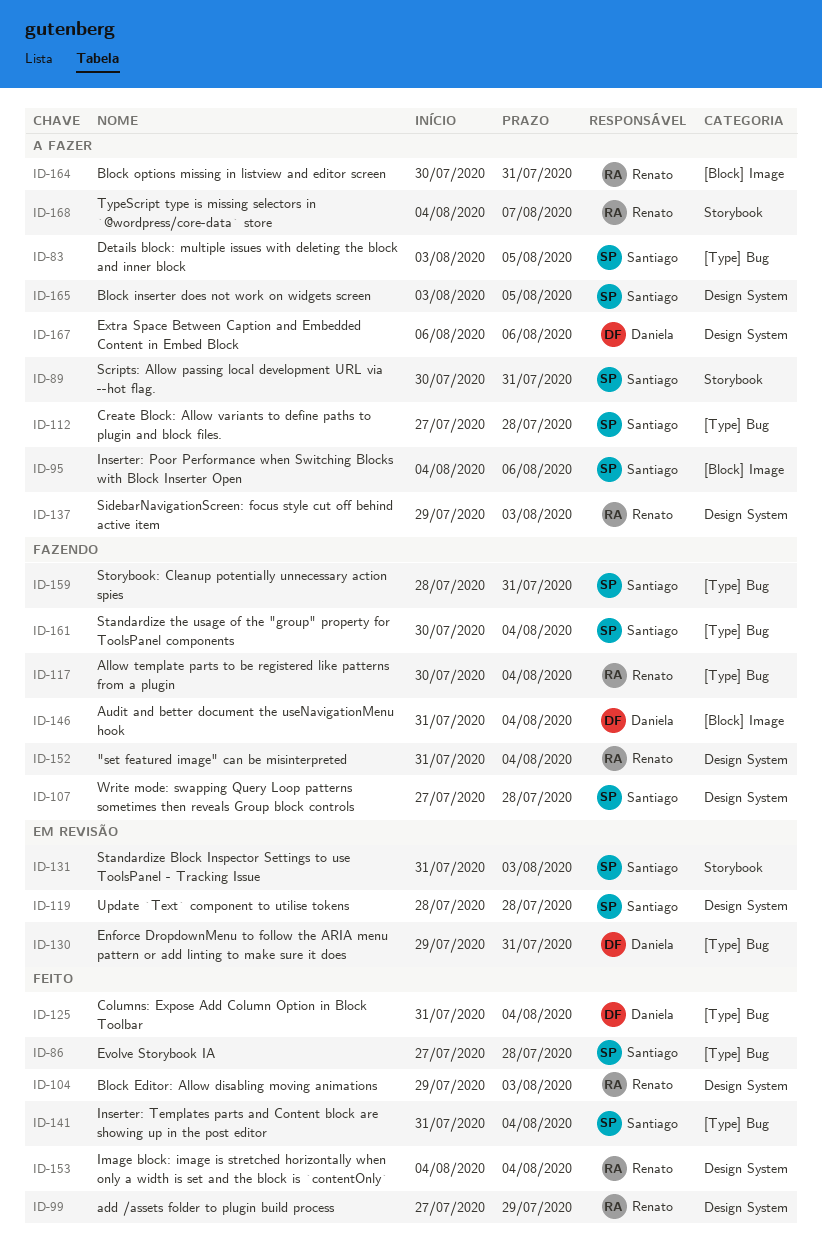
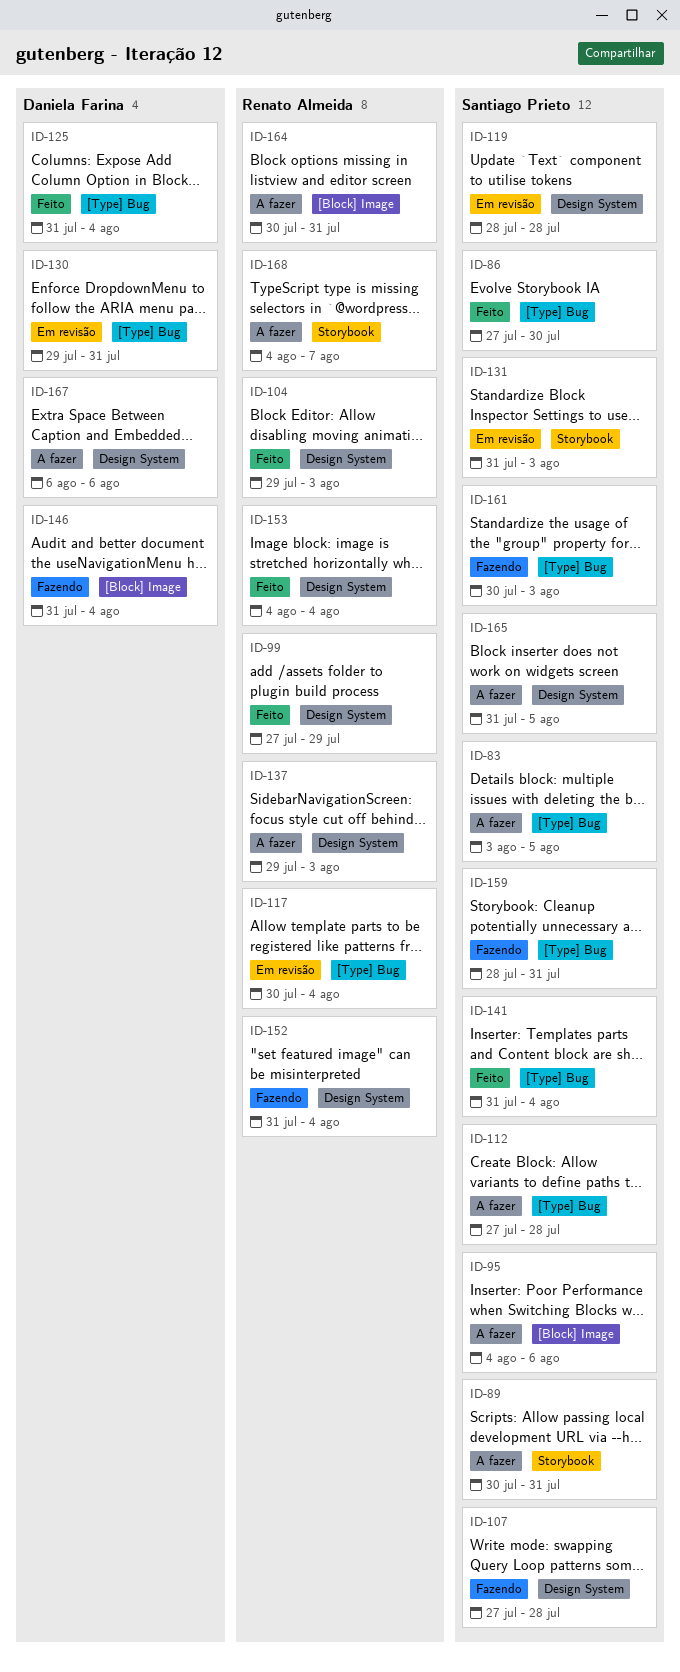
ID-86, due: Jul 28 -> Jul 30
ID-117, status: Fazendo -> Em revisão
ID-161, due: Aug 4 -> Aug 3
ID-165, start: Aug 3 -> Jul 31

